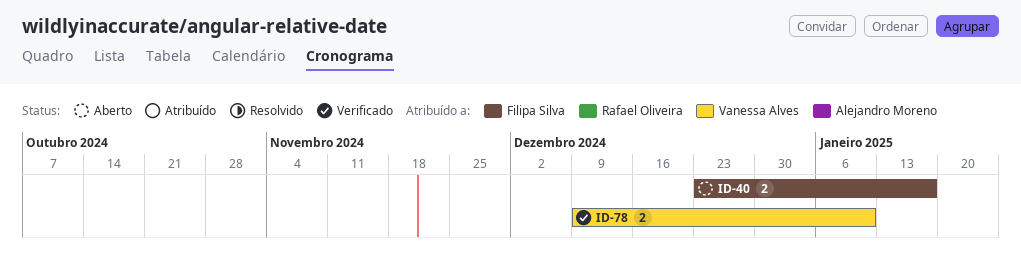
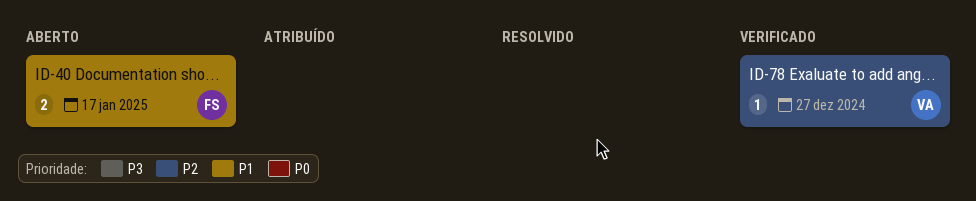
ID-78, estimate: 2 -> 1
ID-78, due: Jan 10 -> Dec 27

